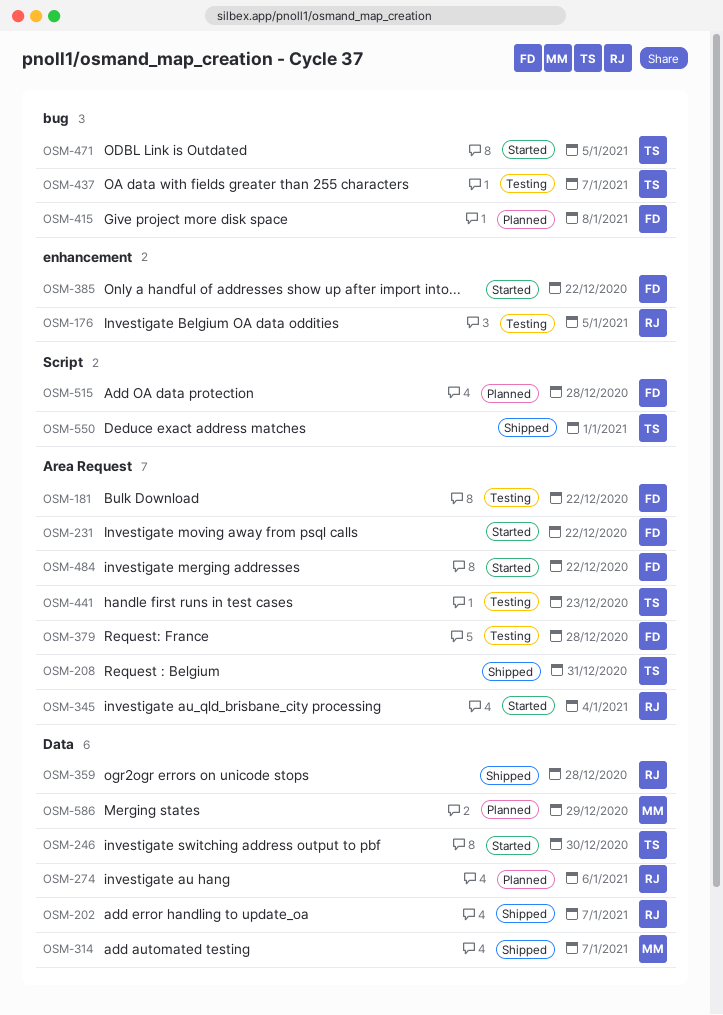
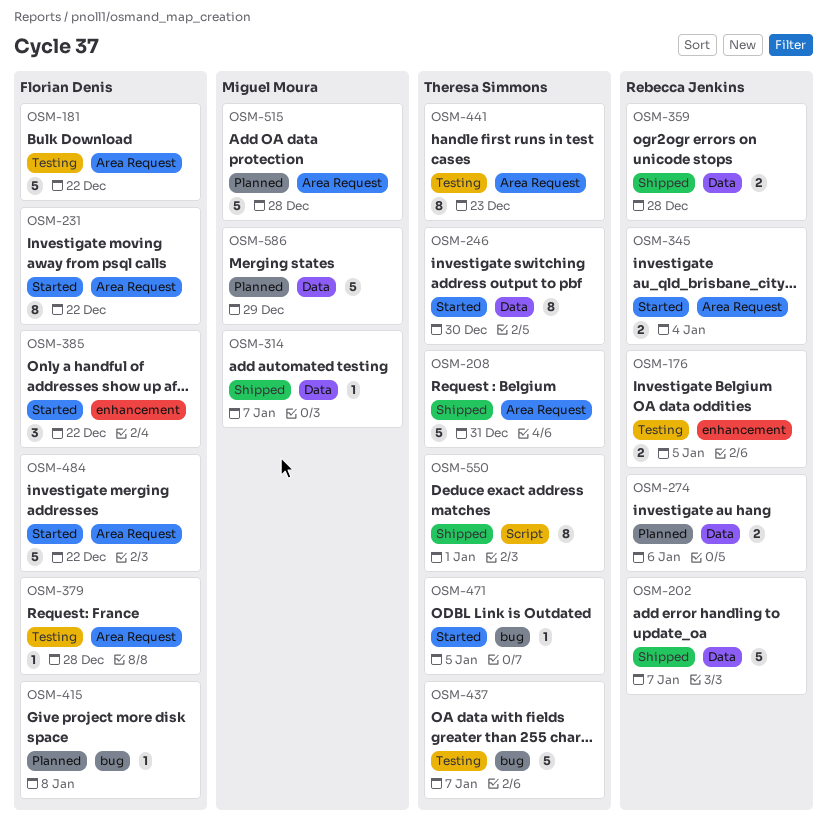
OSM-515, owner: Florian Denis -> Miguel Moura
OSM-515, label: Script -> Area Request

